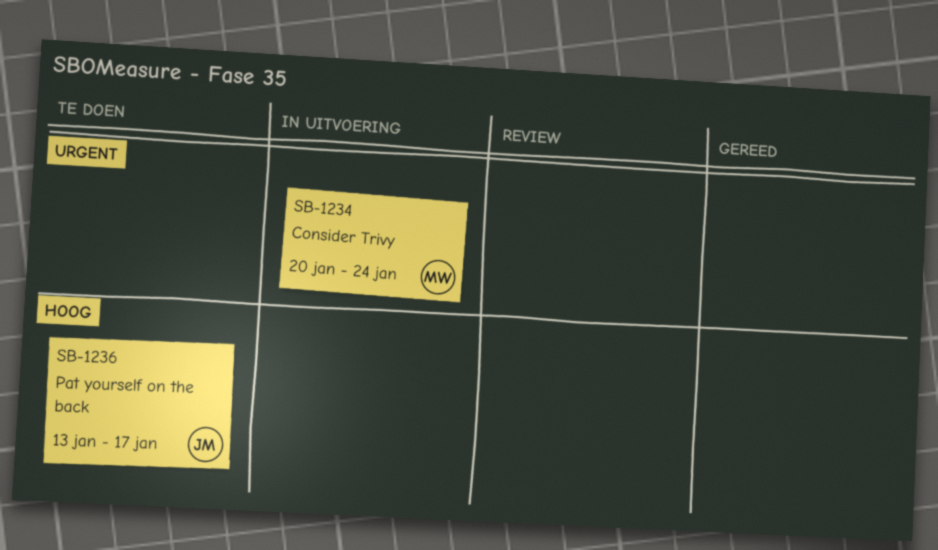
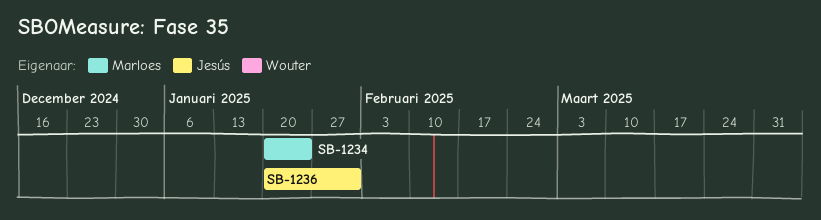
SB-1236, start: Jan 13 -> Jan 20
SB-1236, due: Jan 17 -> Jan 31

